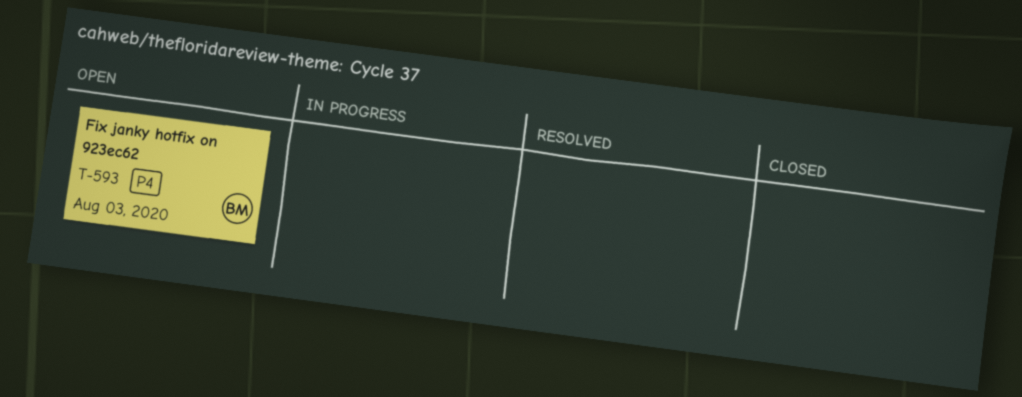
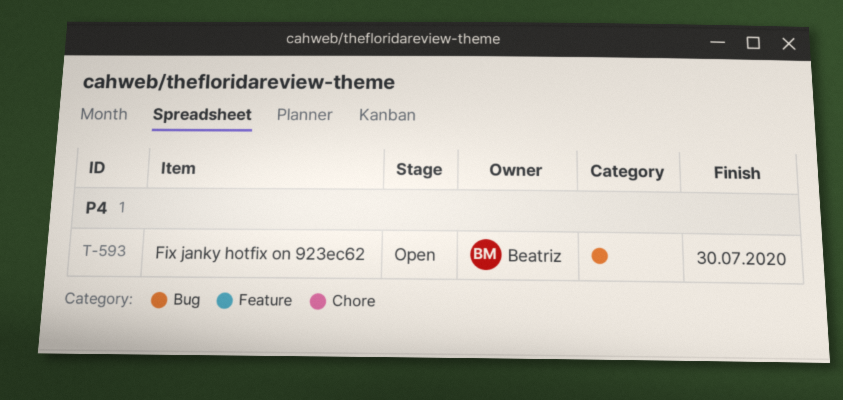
T-593, due: Aug 3 -> Jul 30

